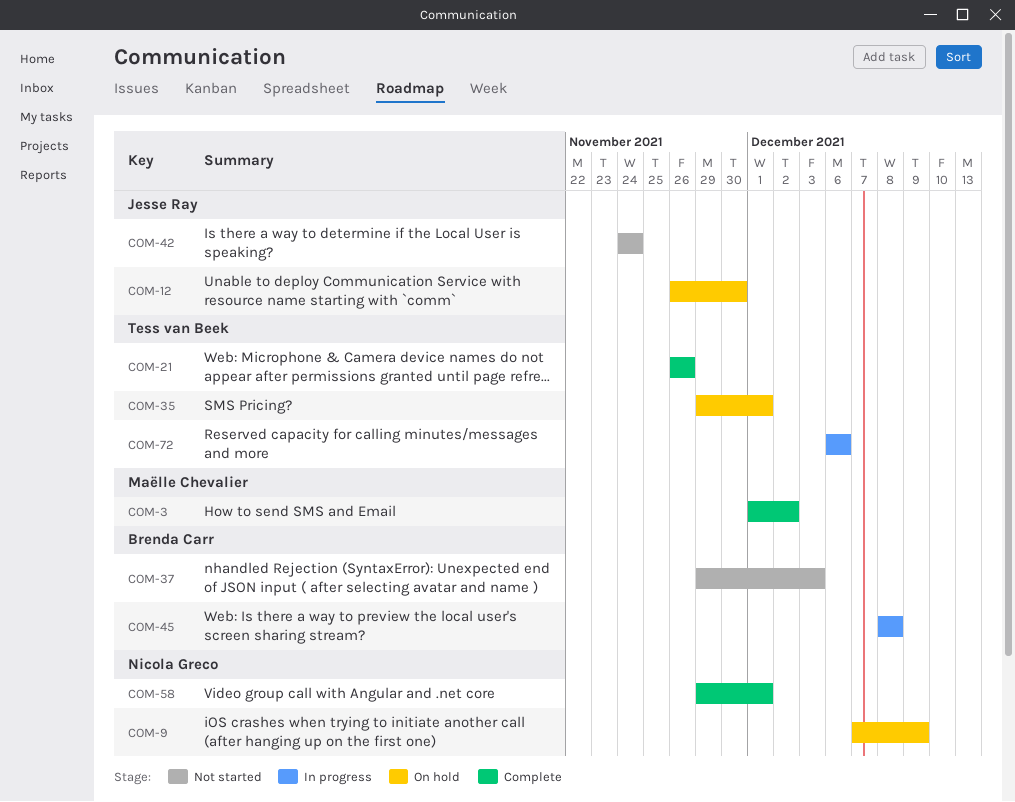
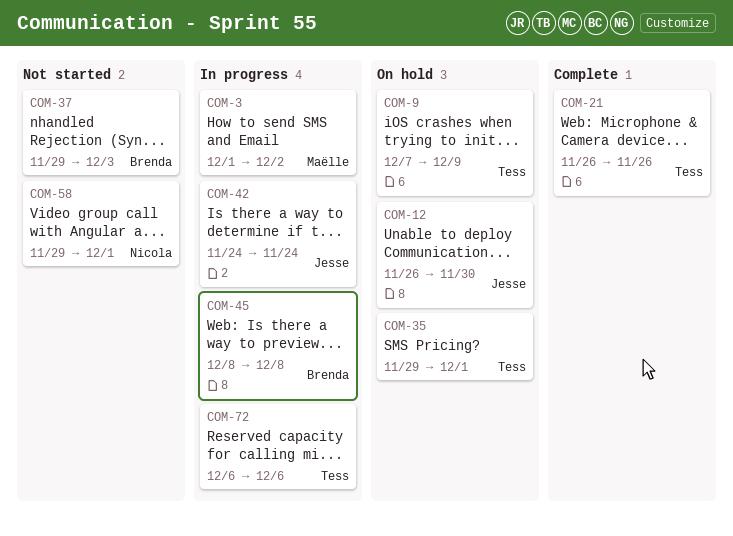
COM-3, status: Complete -> In progress
COM-9, owner: Nicola Greco -> Tess van Beek
COM-42, status: Not started -> In progress
COM-58, status: Complete -> Not started

